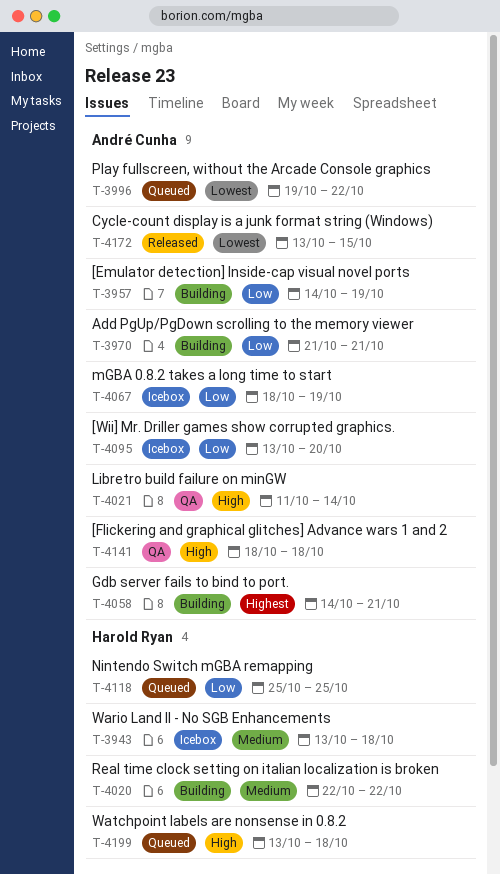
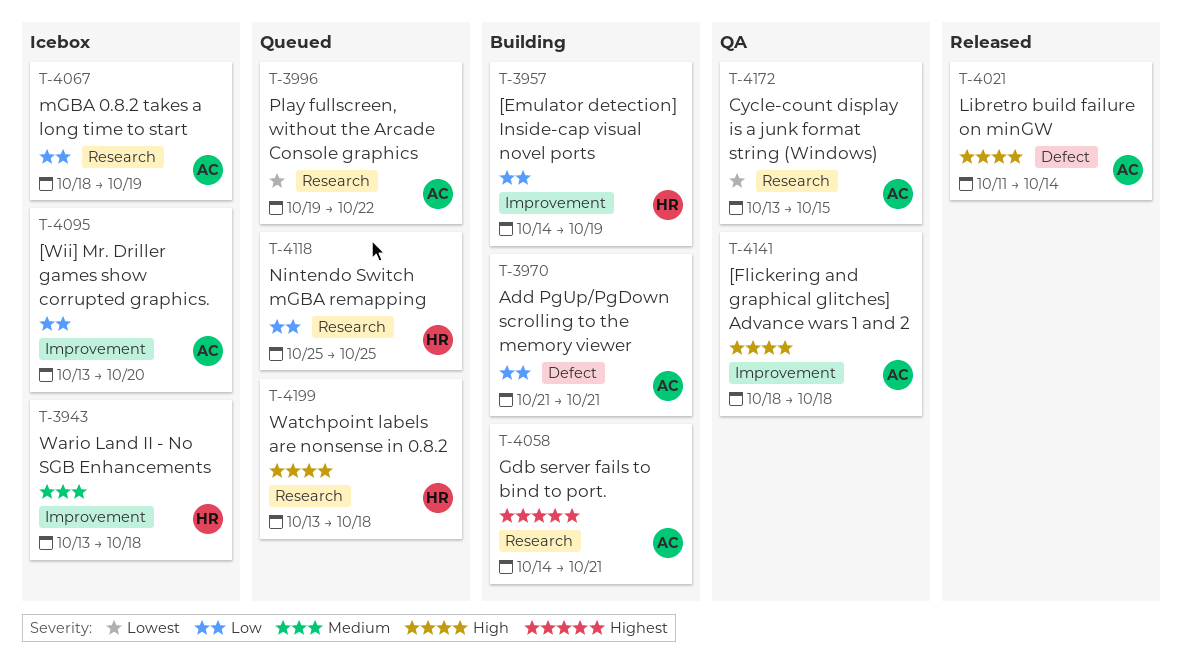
T-3957, owner: André Cunha -> Harold Ryan
T-4020: present -> none
T-4021, status: QA -> Released
T-4172, status: Released -> QA

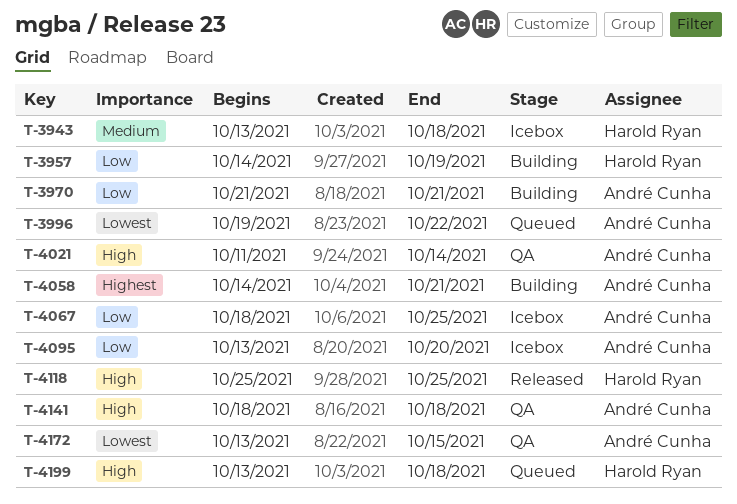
T-4021, status: Released -> QA
T-4067, due: Oct 19 -> Oct 25
T-4118, status: Queued -> Released
T-4118, priority: Low -> High

